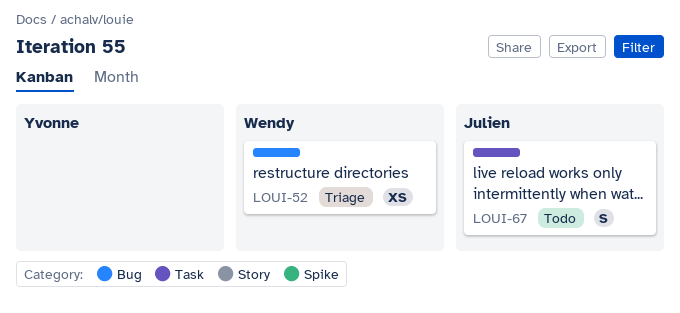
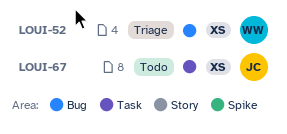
LOUI-67, estimate: S -> XS

